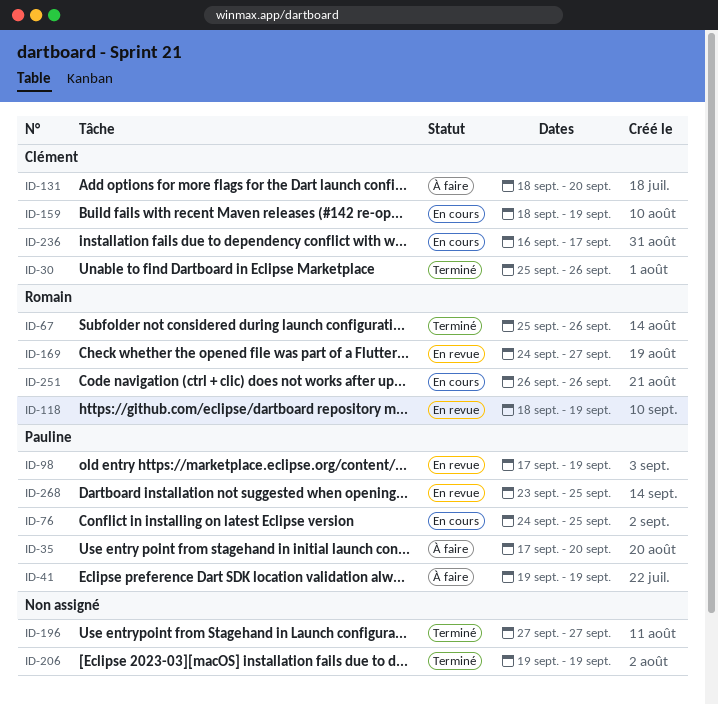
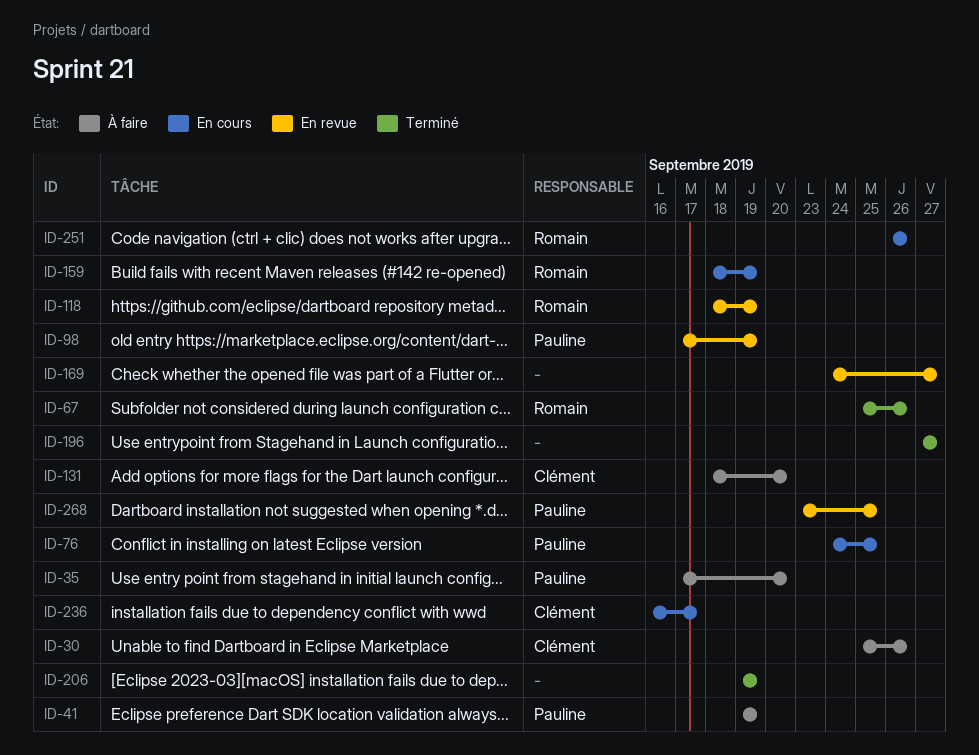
ID-30, status: Terminé -> À faire
ID-159, owner: Clément -> Romain
ID-169, owner: Romain -> none

